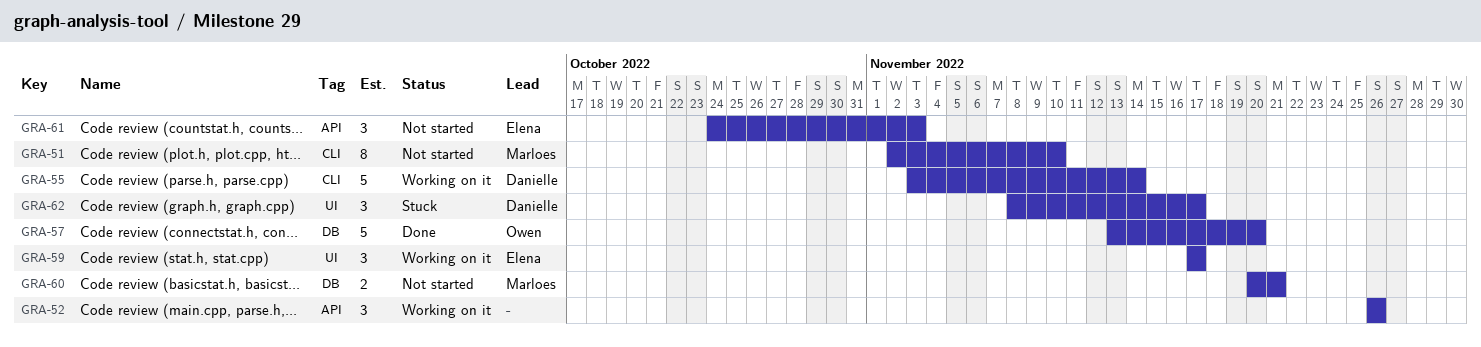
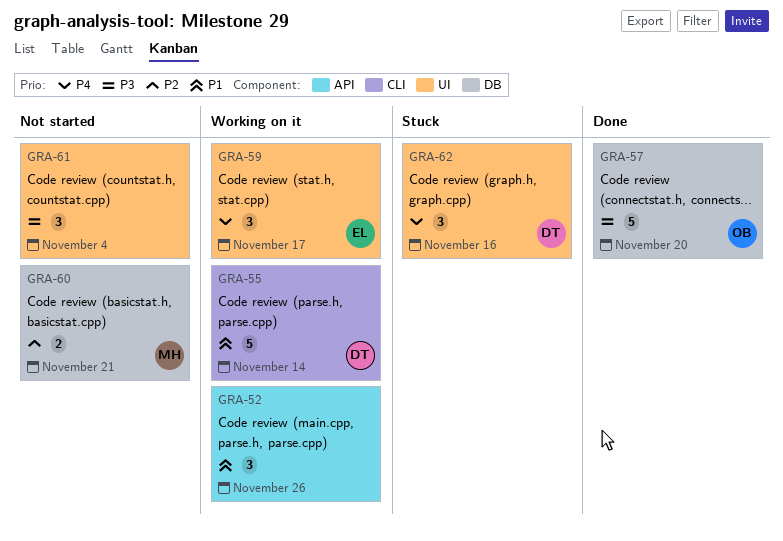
GRA-51: present -> none
GRA-61, owner: Elena -> none
GRA-61, label: API -> UI
GRA-61, due: Nov 3 -> Nov 4
GRA-62, due: Nov 17 -> Nov 16

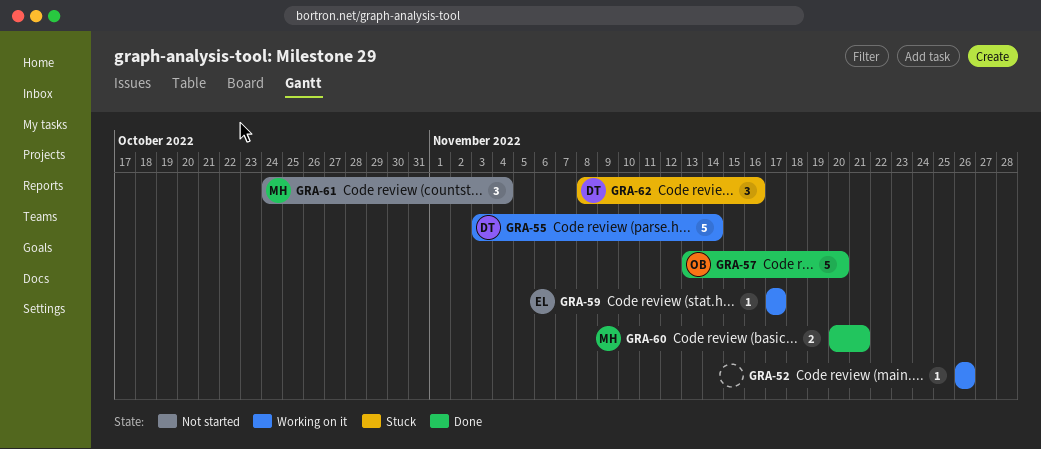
GRA-52, estimate: 3 -> 1
GRA-59, estimate: 3 -> 1
GRA-60, status: Not started -> Done
GRA-61, owner: none -> MH

